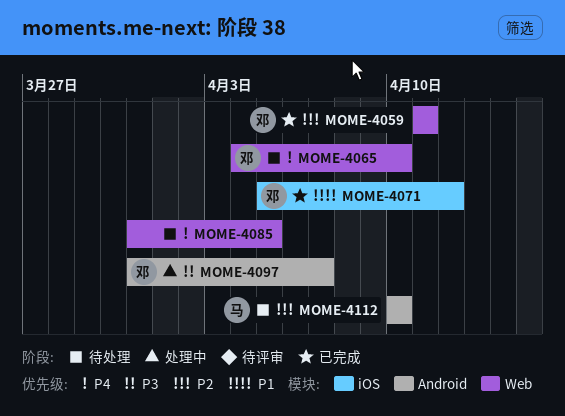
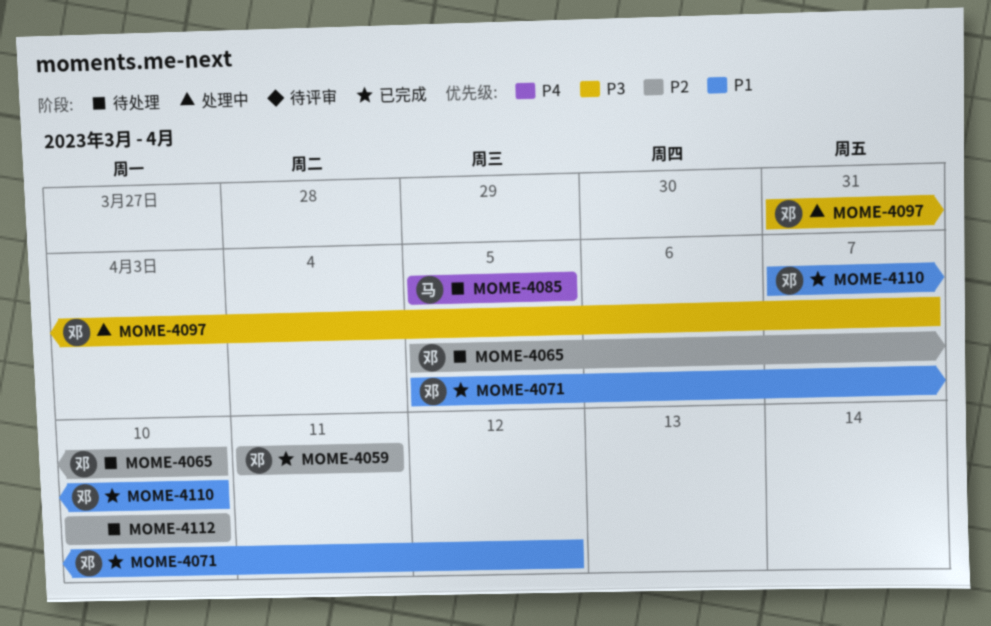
MOME-4065, priority: P4 -> P2
MOME-4065, start: Apr 4 -> Apr 5
MOME-4085, owner: none -> 马
MOME-4085, start: Mar 31 -> Apr 5
MOME-4110: none -> present
MOME-4112, owner: 马 -> none

